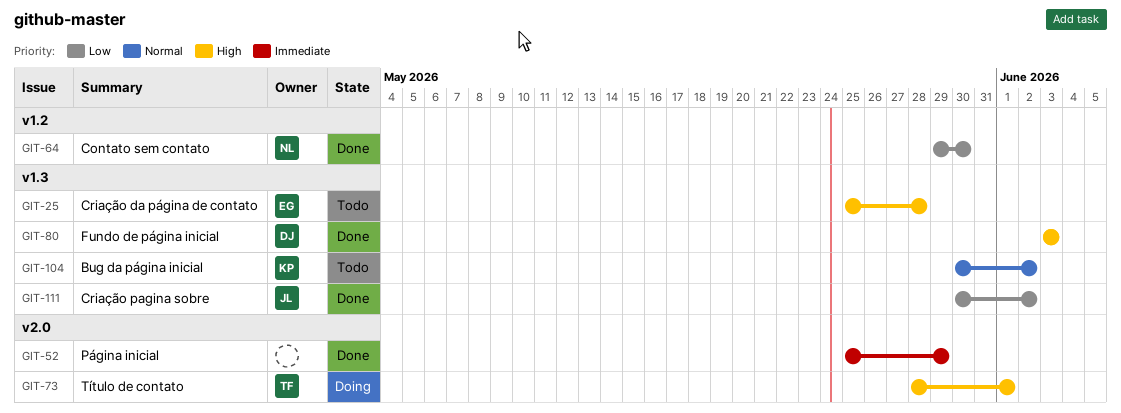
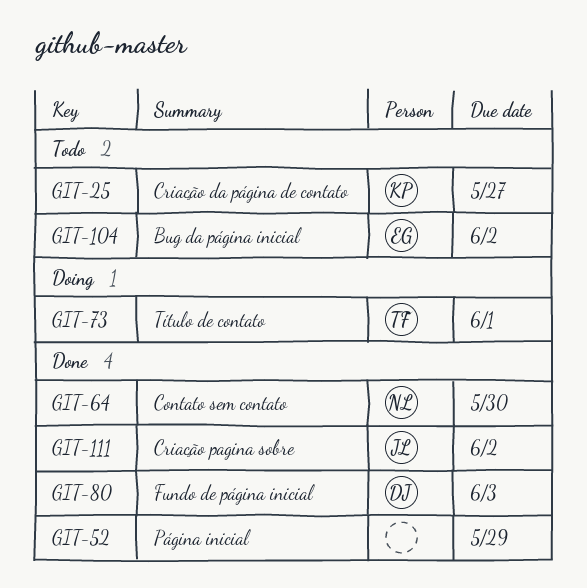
GIT-25, owner: EG -> KP
GIT-25, due: May 28 -> May 27
GIT-104, owner: KP -> EG

